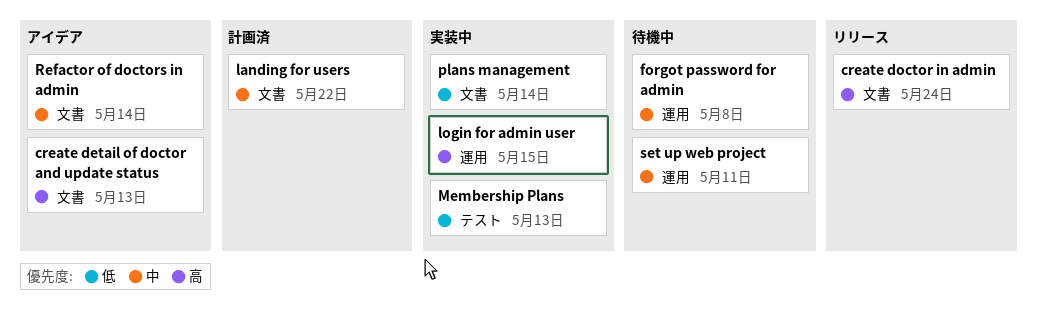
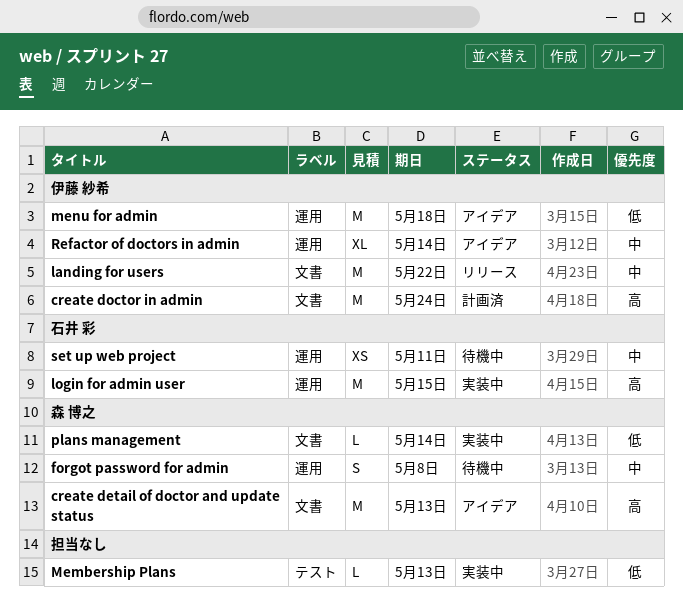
create doctor in admin, status: リリース -> 計画済
landing for users, status: 計画済 -> リリース
menu for admin: none -> present
Refactor of doctors in admin, label: 文書 -> 運用

